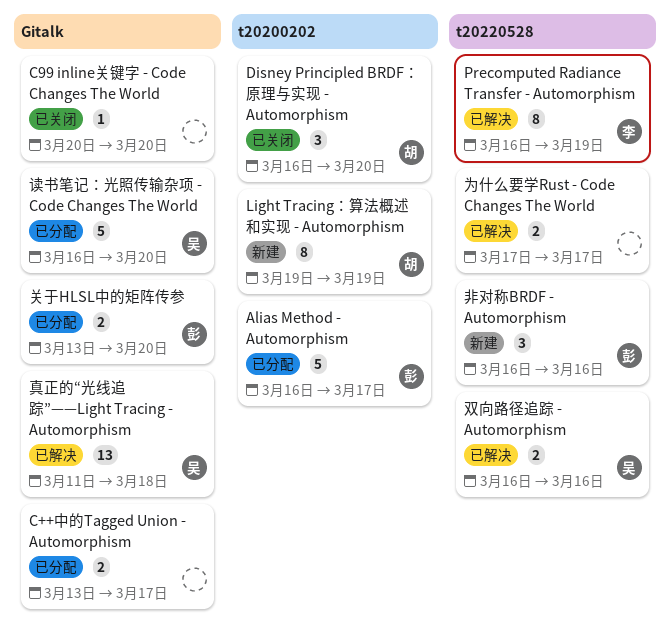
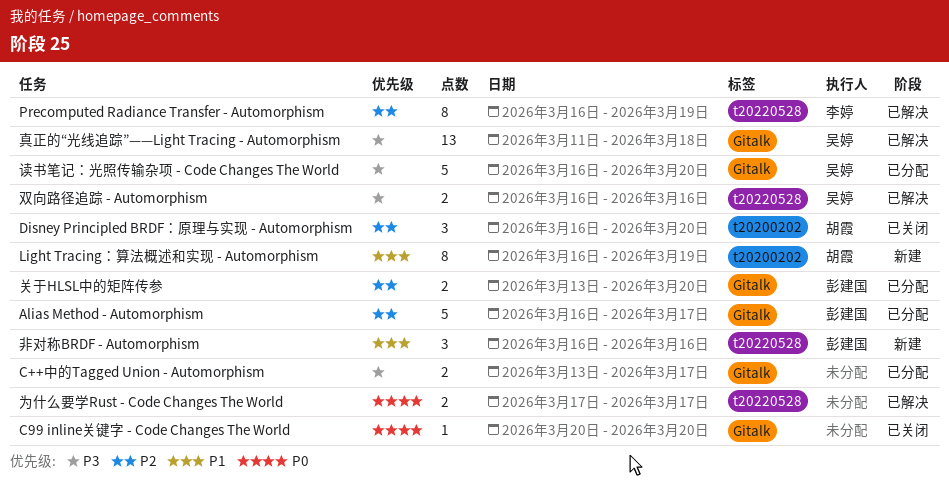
Alias Method - Automorphism, label: t20200202 -> Gitalk
Light Tracing：算法概述和实现 - Automorphism, start: Mar 19 -> Mar 16

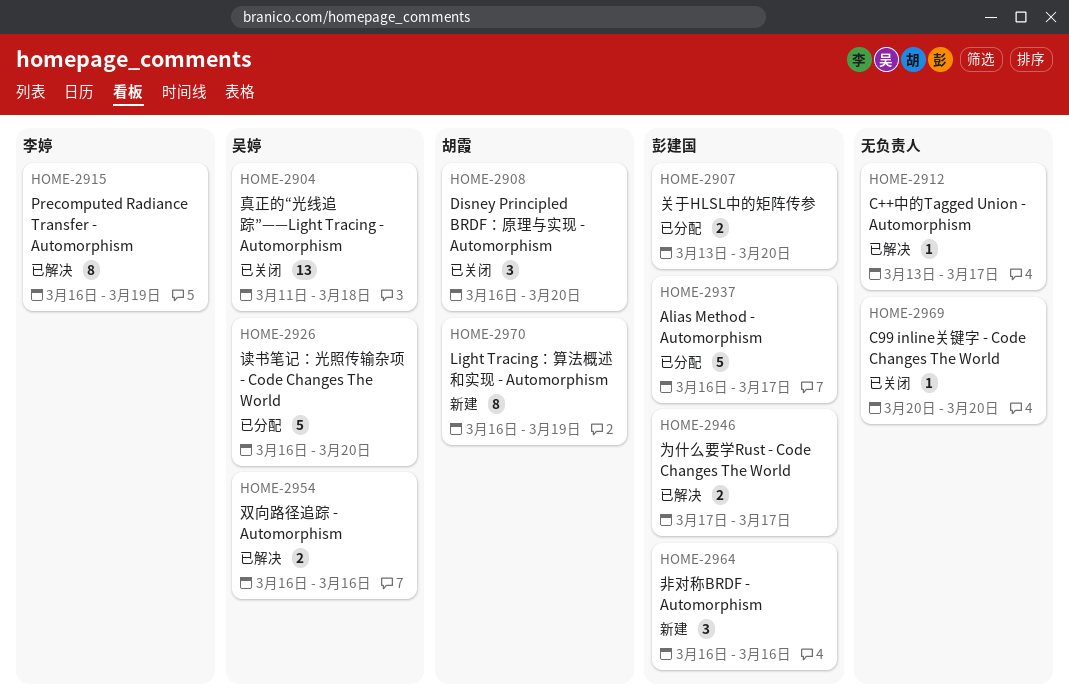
C++中的Tagged Union - Automorphism, status: 已分配 -> 已解决
C++中的Tagged Union - Automorphism, estimate: 2 -> 1
为什么要学Rust - Code Changes The World, owner: none -> 彭建国
真正的“光线追踪”——Light Tracing - Automorphism, status: 已解决 -> 已关闭

